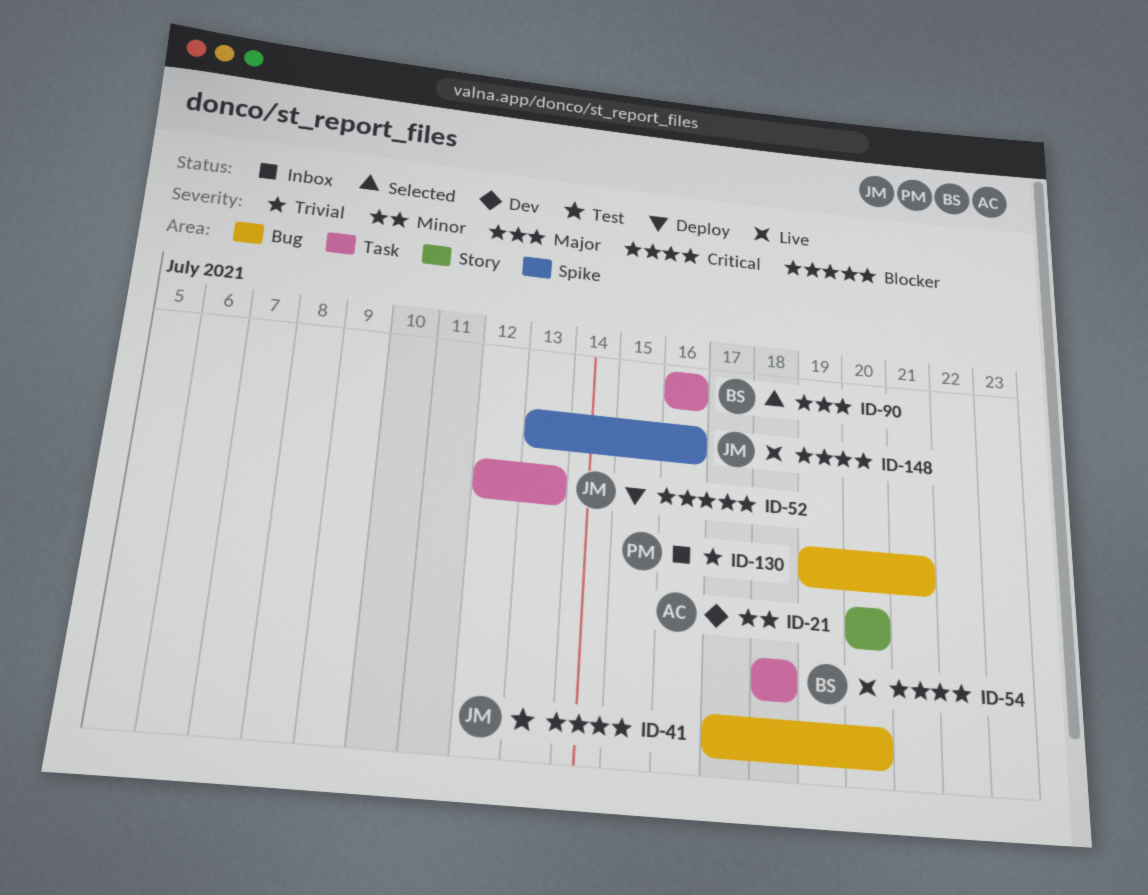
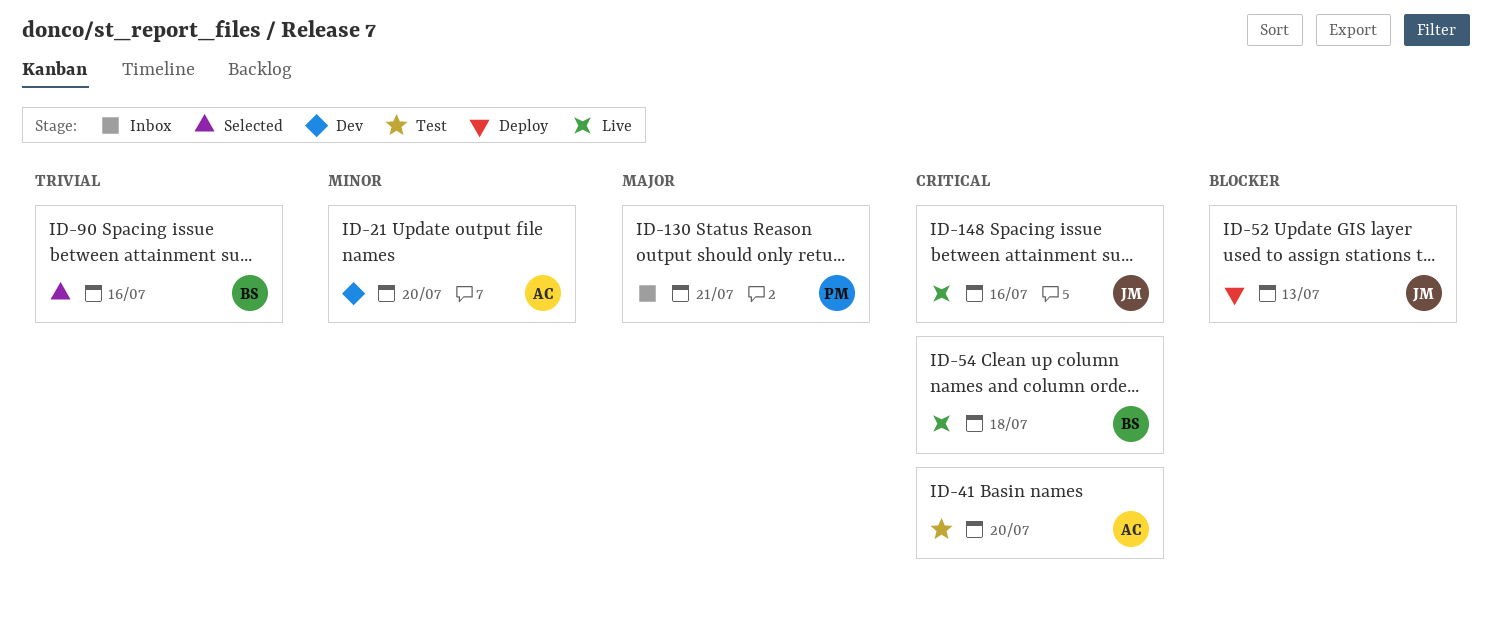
ID-41, owner: JM -> AC
ID-90, priority: Major -> Trivial
ID-130, priority: Trivial -> Major

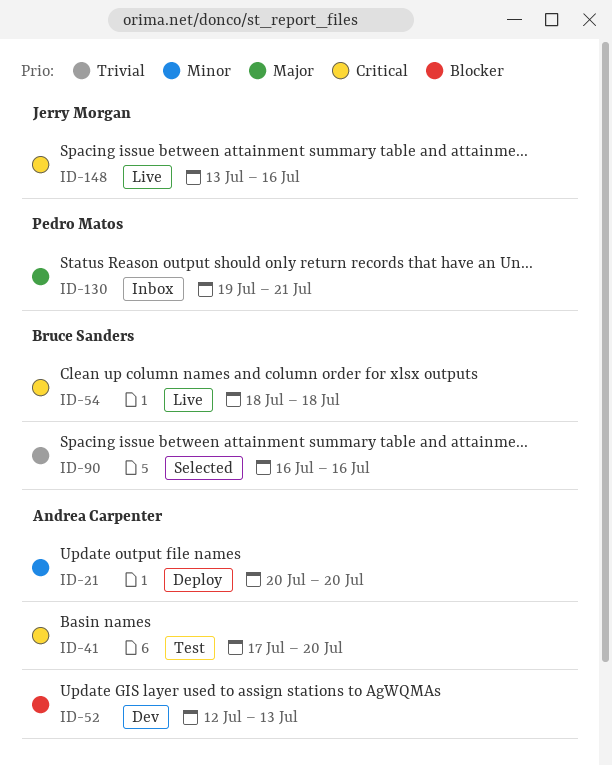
ID-21, status: Dev -> Deploy
ID-52, status: Deploy -> Dev
ID-52, owner: Jerry Morgan -> Andrea Carpenter

